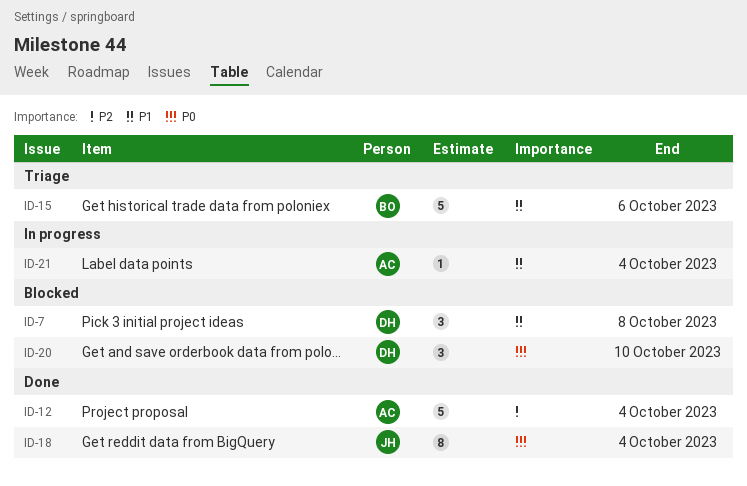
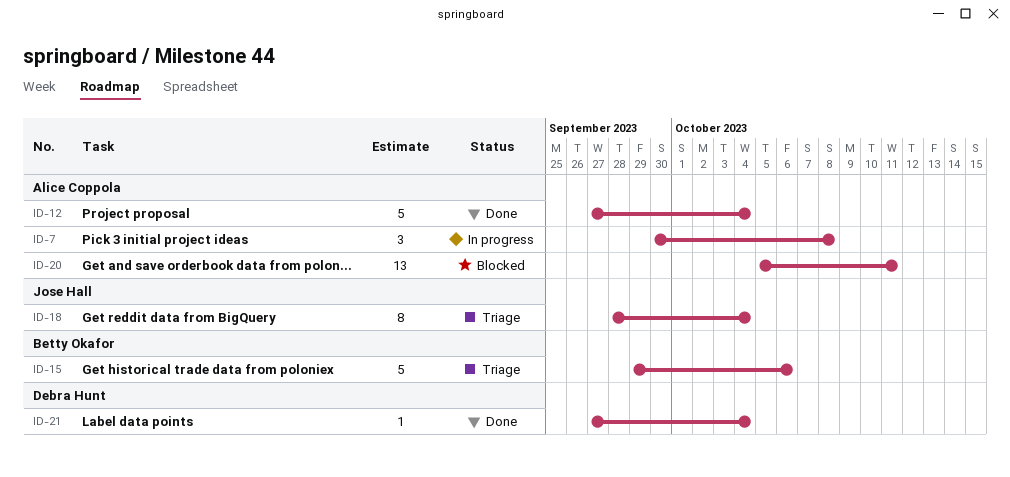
ID-7, status: Blocked -> In progress
ID-7, owner: Debra Hunt -> Alice Coppola
ID-18, status: Done -> Triage
ID-20, owner: Debra Hunt -> Alice Coppola
ID-20, estimate: 3 -> 13
ID-20, due: Oct 10 -> Oct 11
ID-21, status: In progress -> Done
ID-21, owner: Alice Coppola -> Debra Hunt

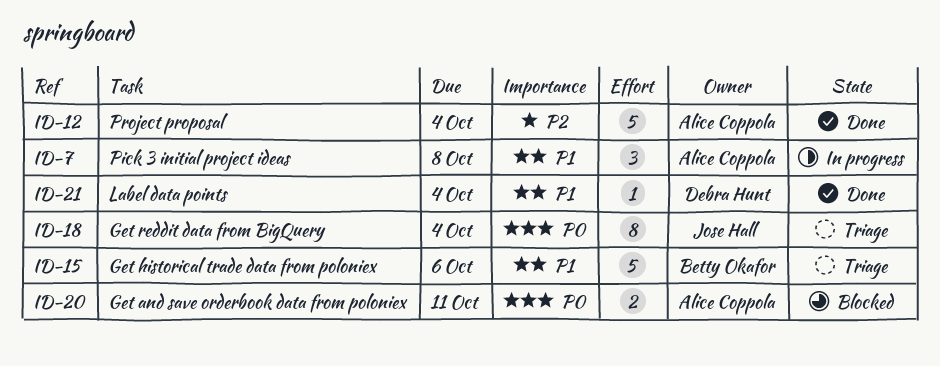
ID-20, estimate: 13 -> 2

